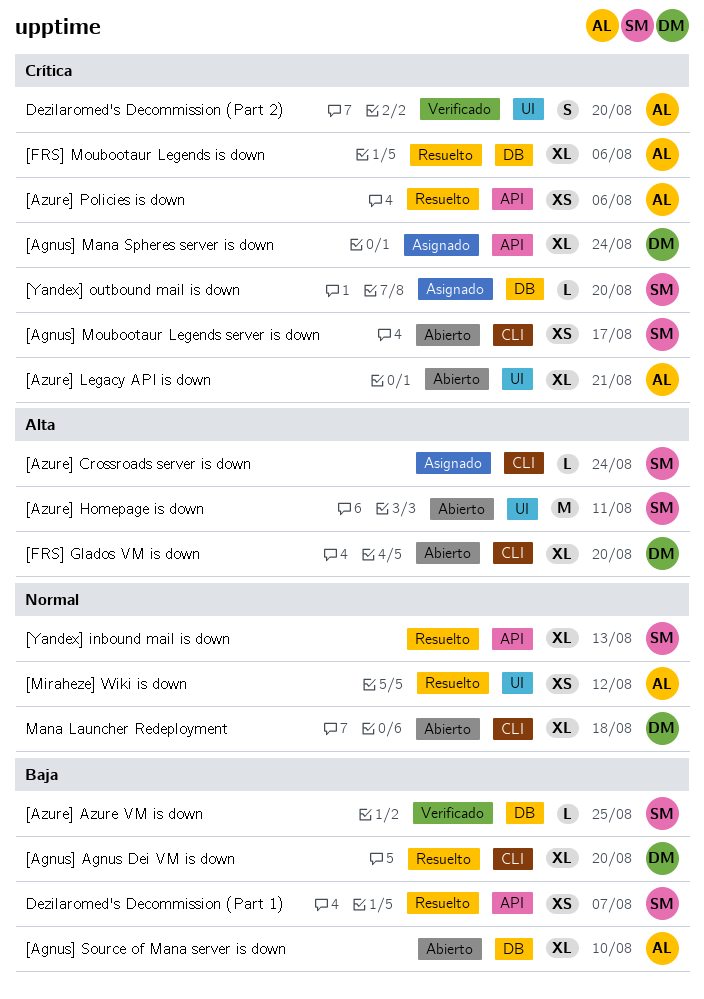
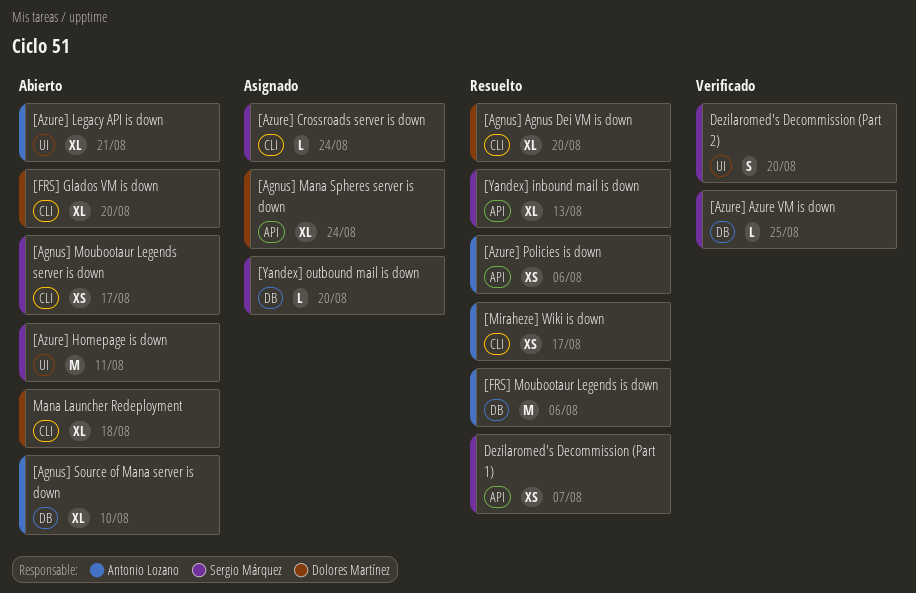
[FRS] Moubootaur Legends is down, estimate: XL -> M
[Miraheze] Wiki is down, label: UI -> CLI
[Miraheze] Wiki is down, due: Aug 12 -> Aug 17
Dezilaromed's Decommission (Part 2), owner: Antonio Lozano -> Sergio Márquez

